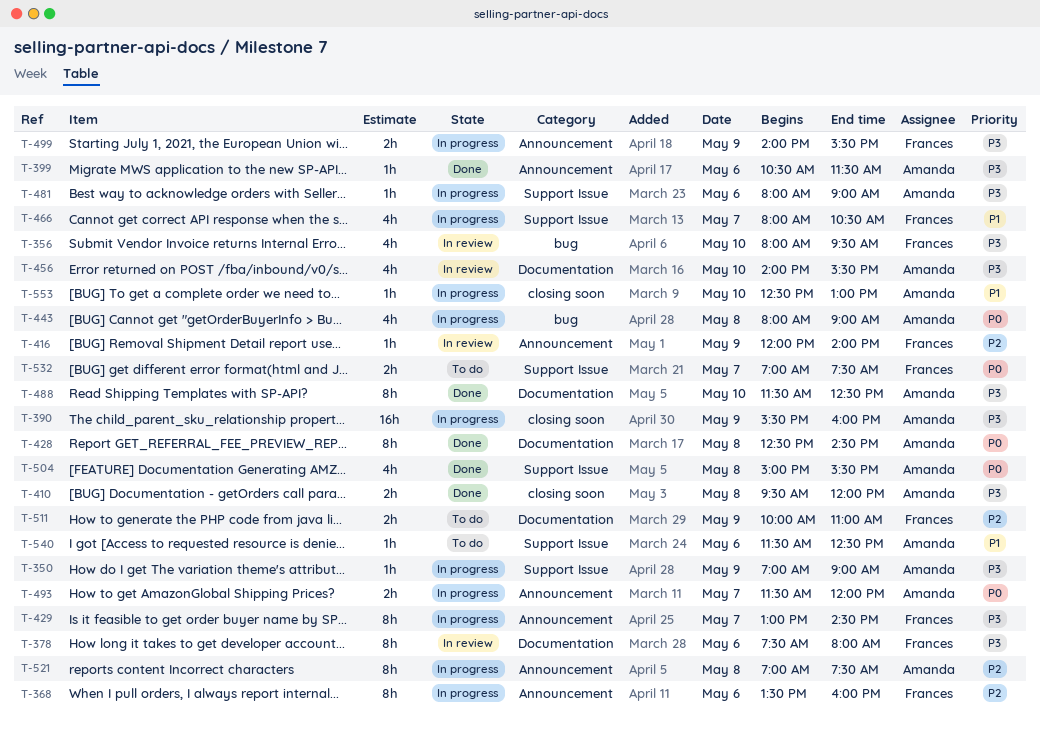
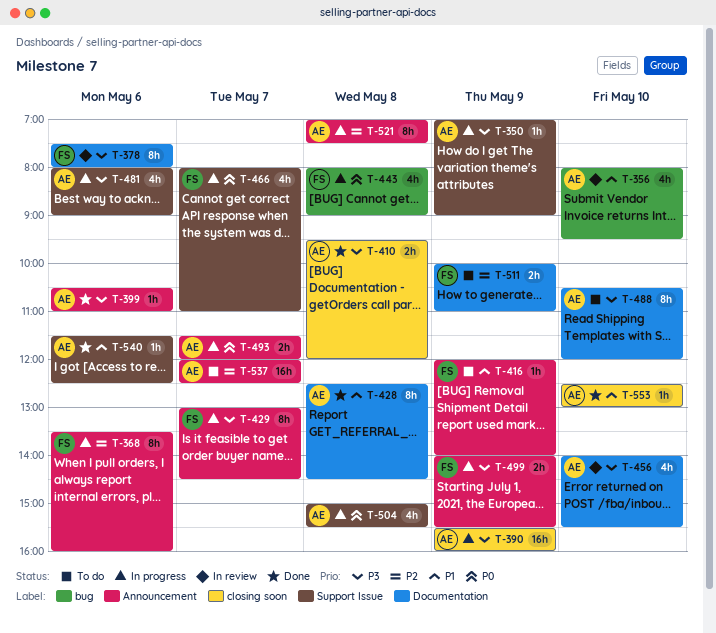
T-356, owner: Frances -> Amanda
T-356, priority: P3 -> P1
T-399, ends: 11:30 -> 11:00
T-416, status: In review -> To do
T-416, priority: P2 -> P1
T-428, priority: P0 -> P1
T-443, owner: Amanda -> Frances
T-466, priority: P1 -> P0
T-466, ends: 10:30 -> 11:00
T-481, estimate: 1h -> 4h
T-488, status: Done -> To do
T-488, begins: 11:30 -> 10:30
T-488, ends: 12:30 -> 12:00
T-504, status: Done -> In progress
T-532: present -> none
T-537: none -> present
T-540, status: To do -> Done
T-553, status: In progress -> Done

